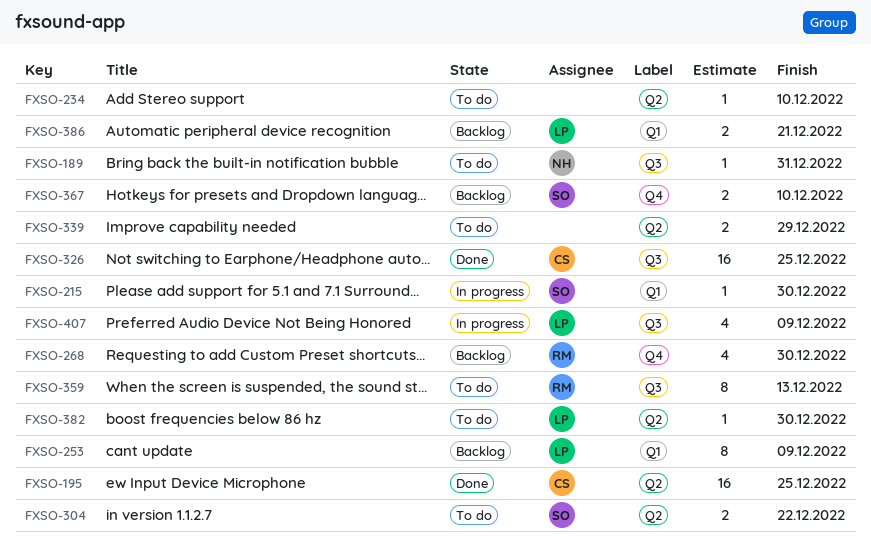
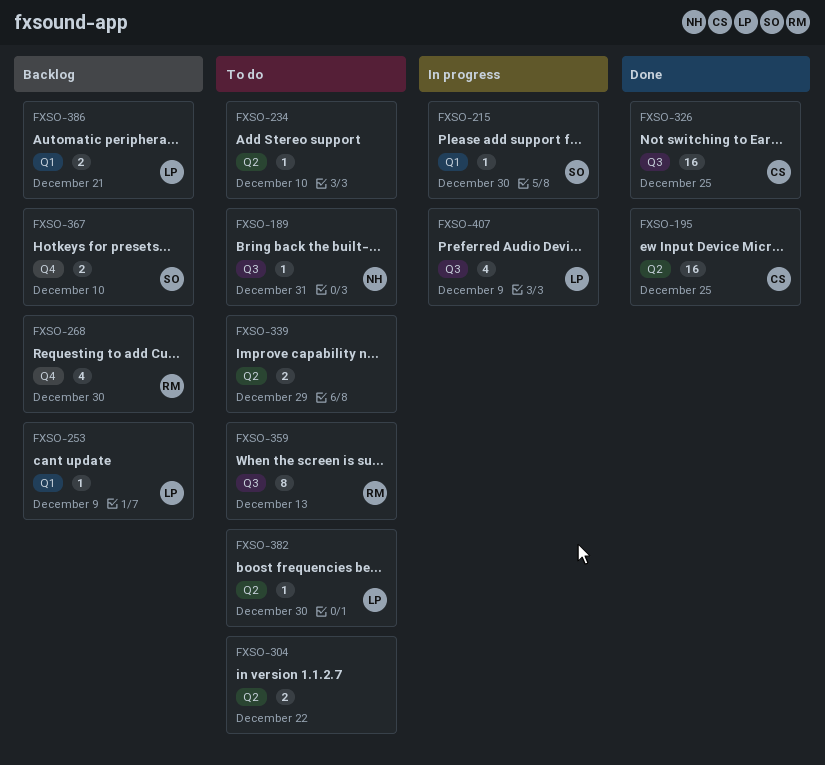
FXSO-253, estimate: 8 -> 1
FXSO-304, owner: SO -> none

